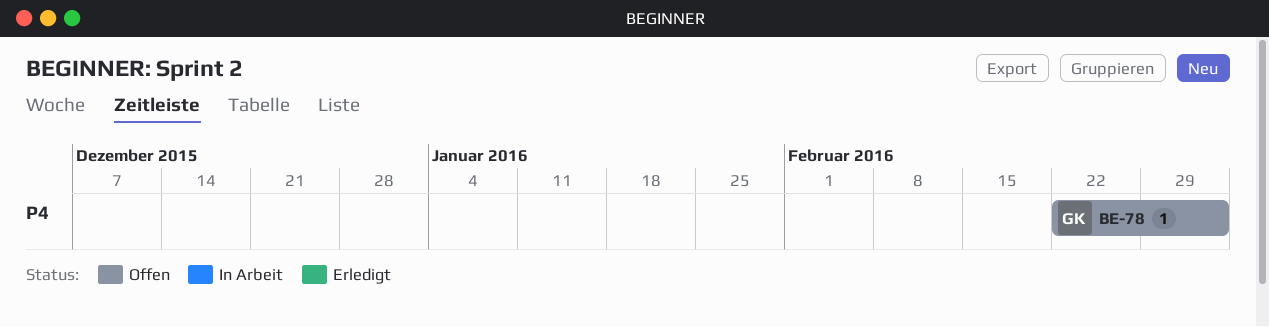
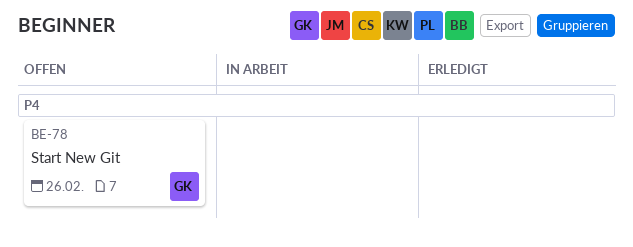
BE-78, due: Mar 4 -> Feb 26

